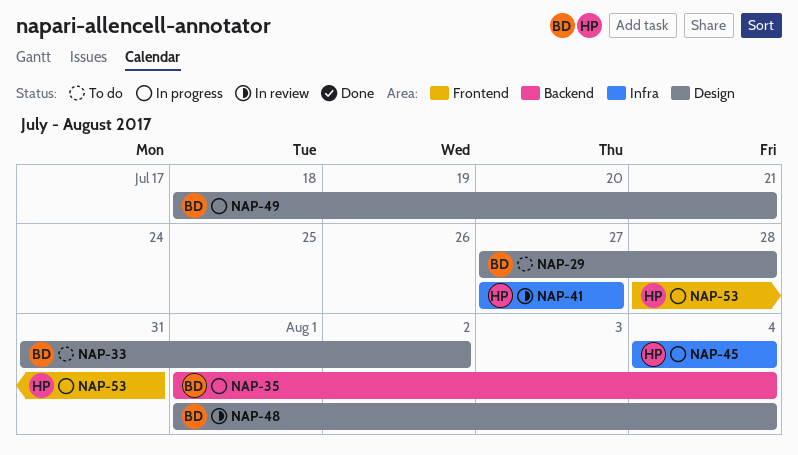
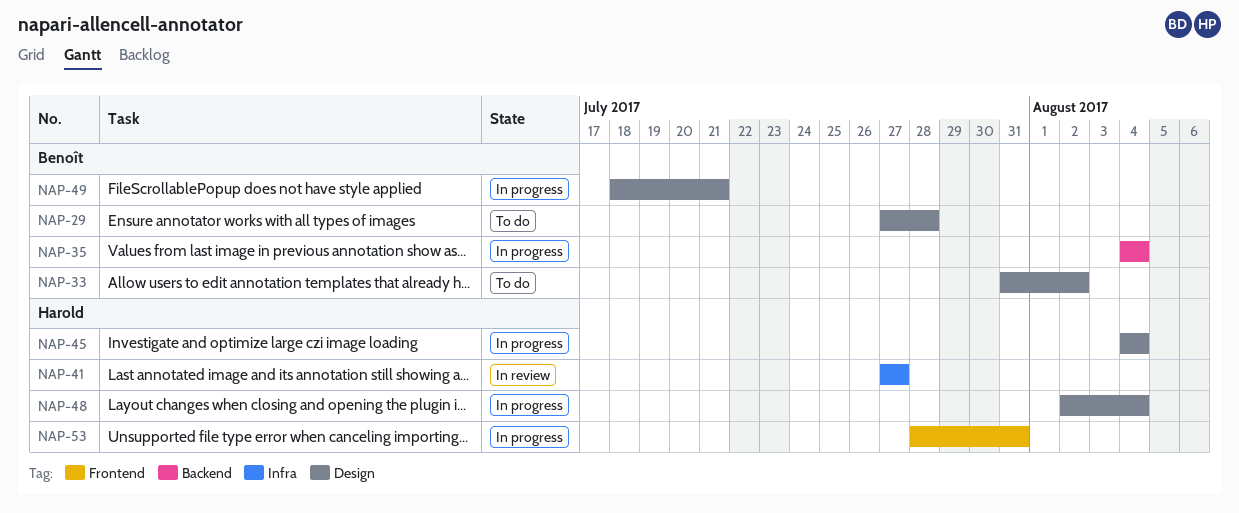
NAP-35, start: Aug 1 -> Aug 4
NAP-45, label: Infra -> Design
NAP-48, status: In review -> In progress
NAP-48, owner: Benoît -> Harold
NAP-48, start: Aug 1 -> Aug 2

